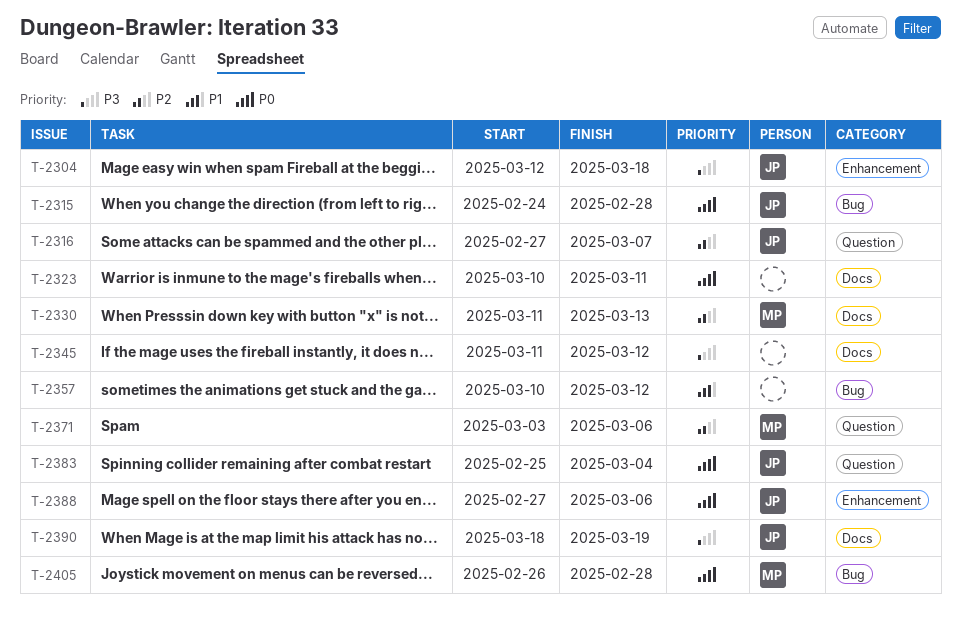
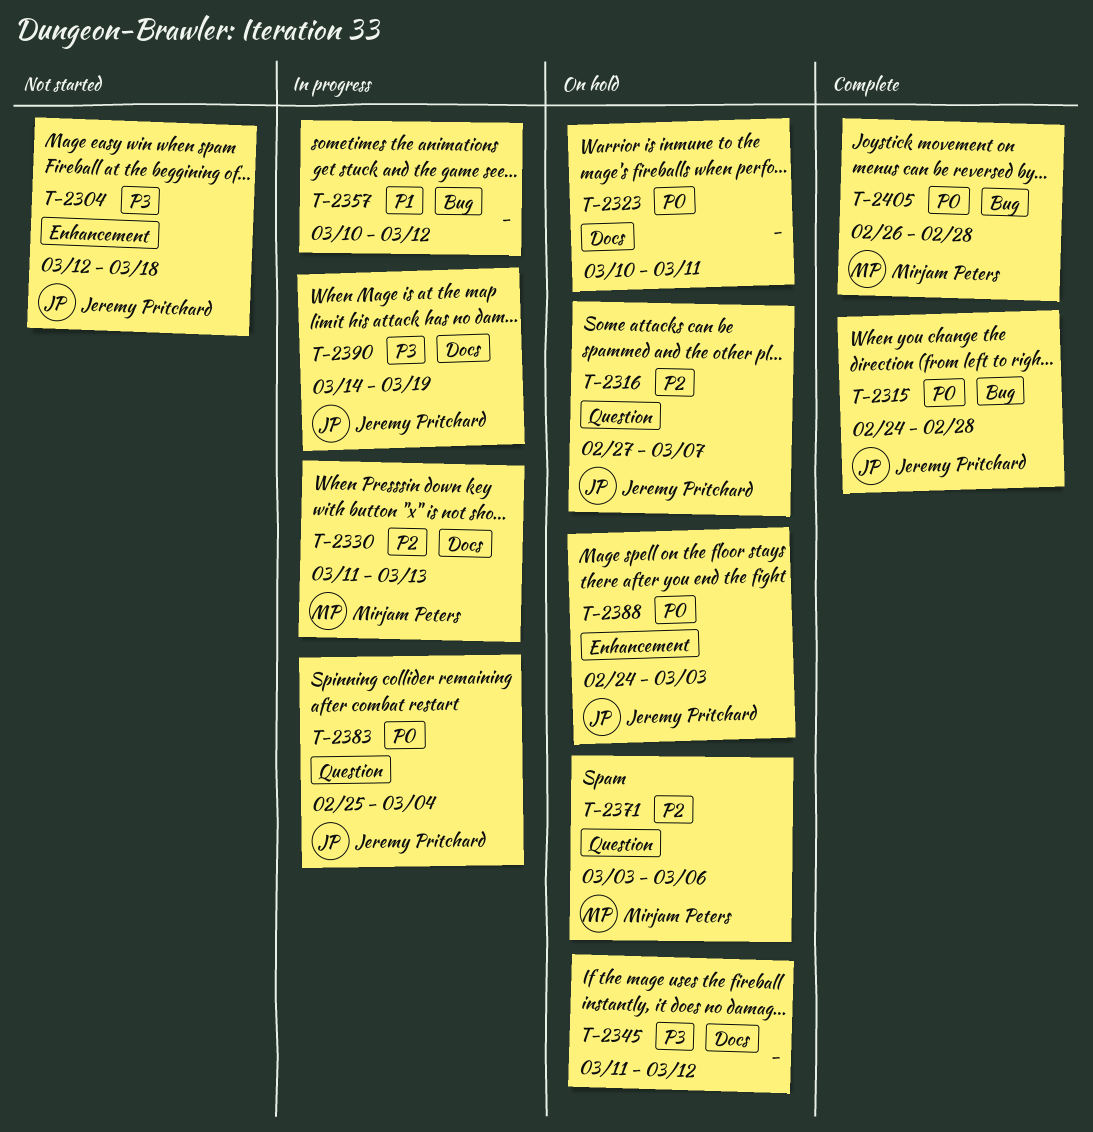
T-2388, start: Feb 27 -> Feb 24
T-2388, due: Mar 6 -> Mar 3
T-2390, start: Mar 18 -> Mar 14

